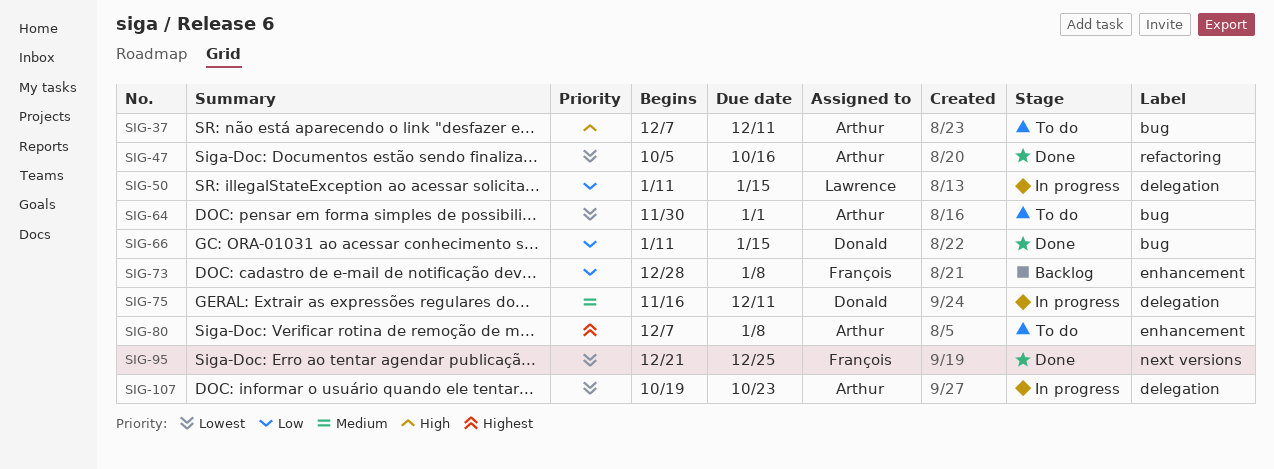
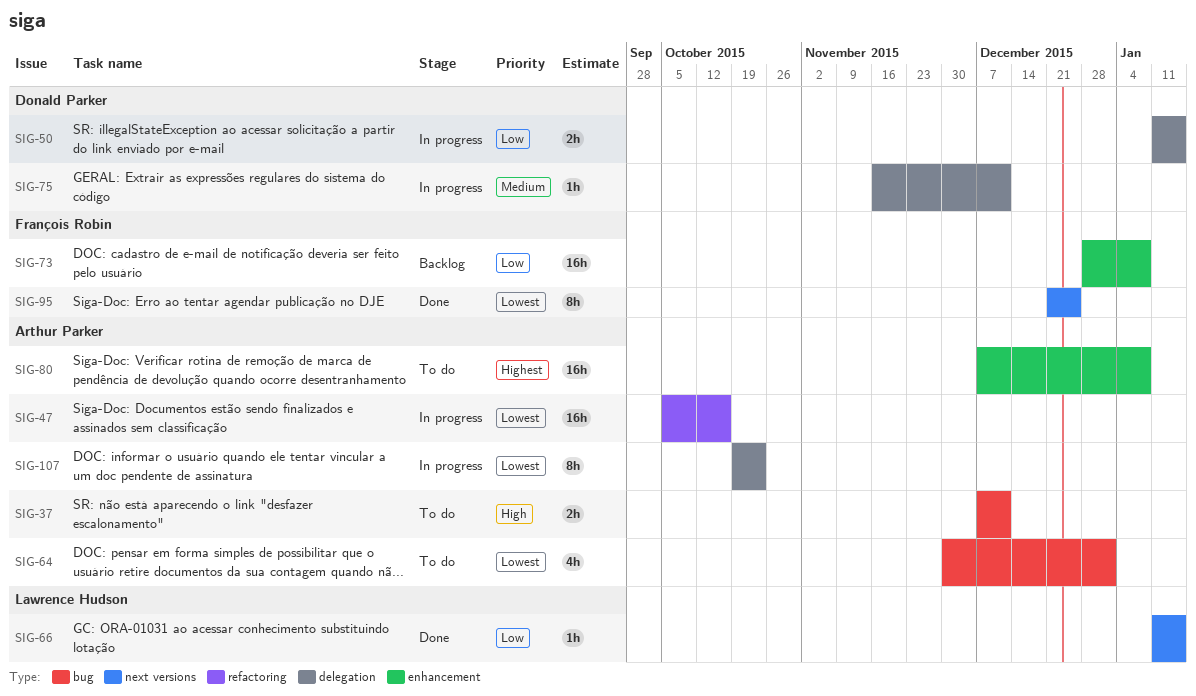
SIG-47, status: Done -> In progress
SIG-50, owner: Lawrence Hudson -> Donald Parker
SIG-66, owner: Donald Parker -> Lawrence Hudson
SIG-66, label: bug -> next versions

